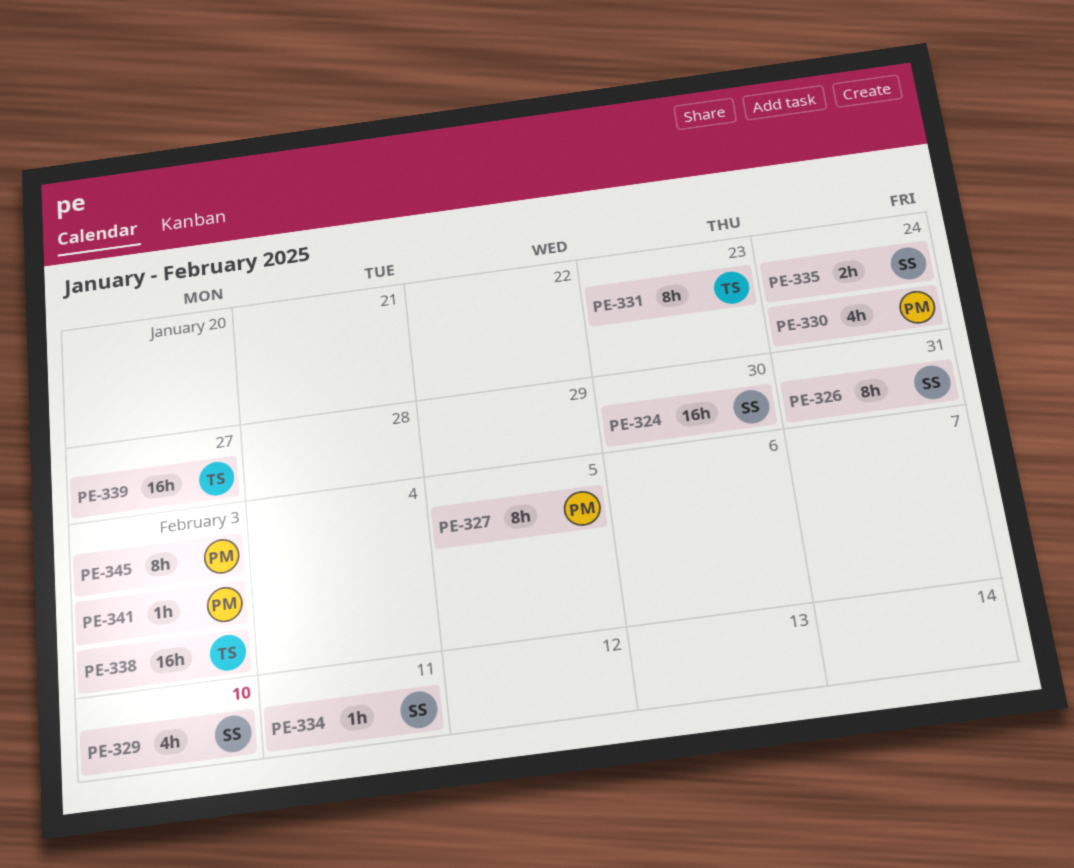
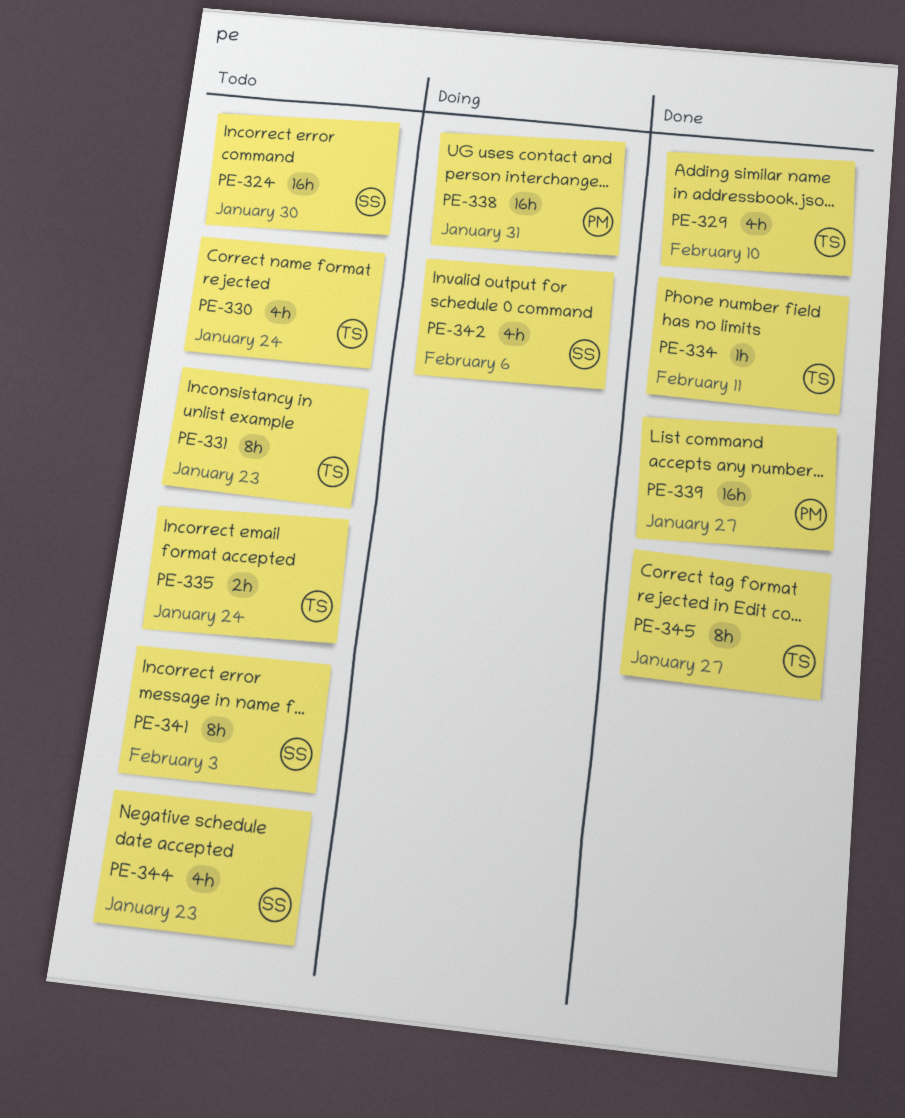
PE-326: present -> none
PE-327: present -> none
PE-329, owner: SS -> TS
PE-330, owner: PM -> TS
PE-334, owner: SS -> TS
PE-335, owner: SS -> TS
PE-338, owner: TS -> PM
PE-338, due: Feb 3 -> Jan 31
PE-339, owner: TS -> PM
PE-341, owner: PM -> SS
PE-341, estimate: 1h -> 8h
PE-342: none -> present
PE-344: none -> present
PE-345, owner: PM -> TS
PE-345, due: Feb 3 -> Jan 27

